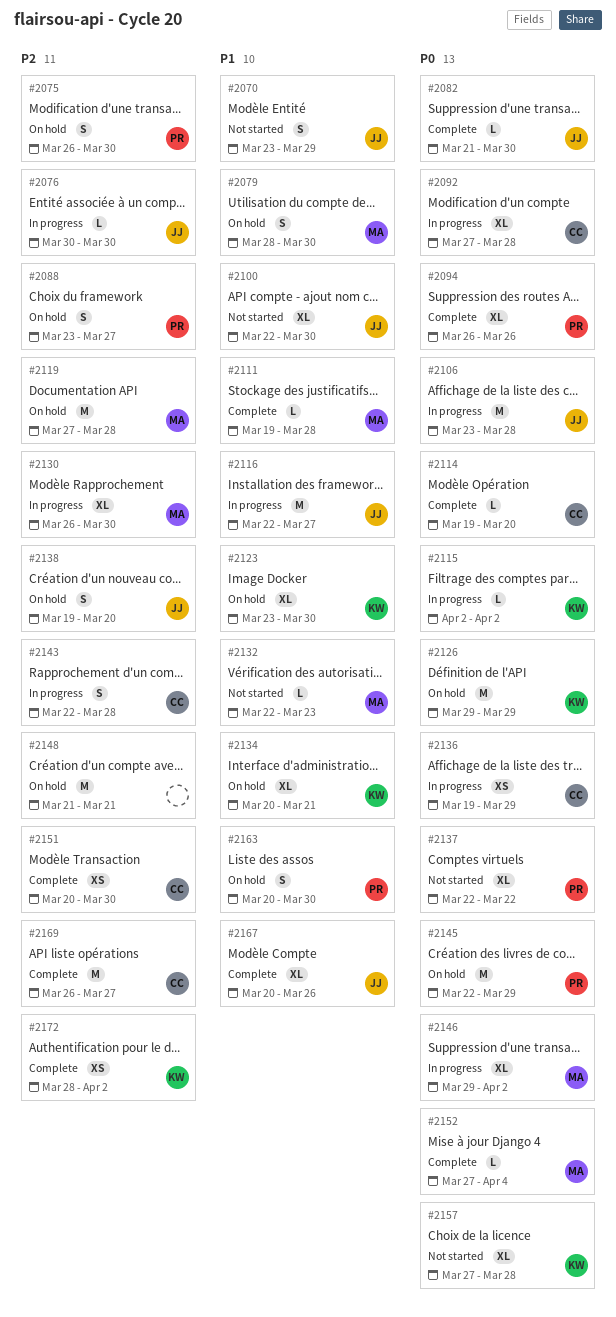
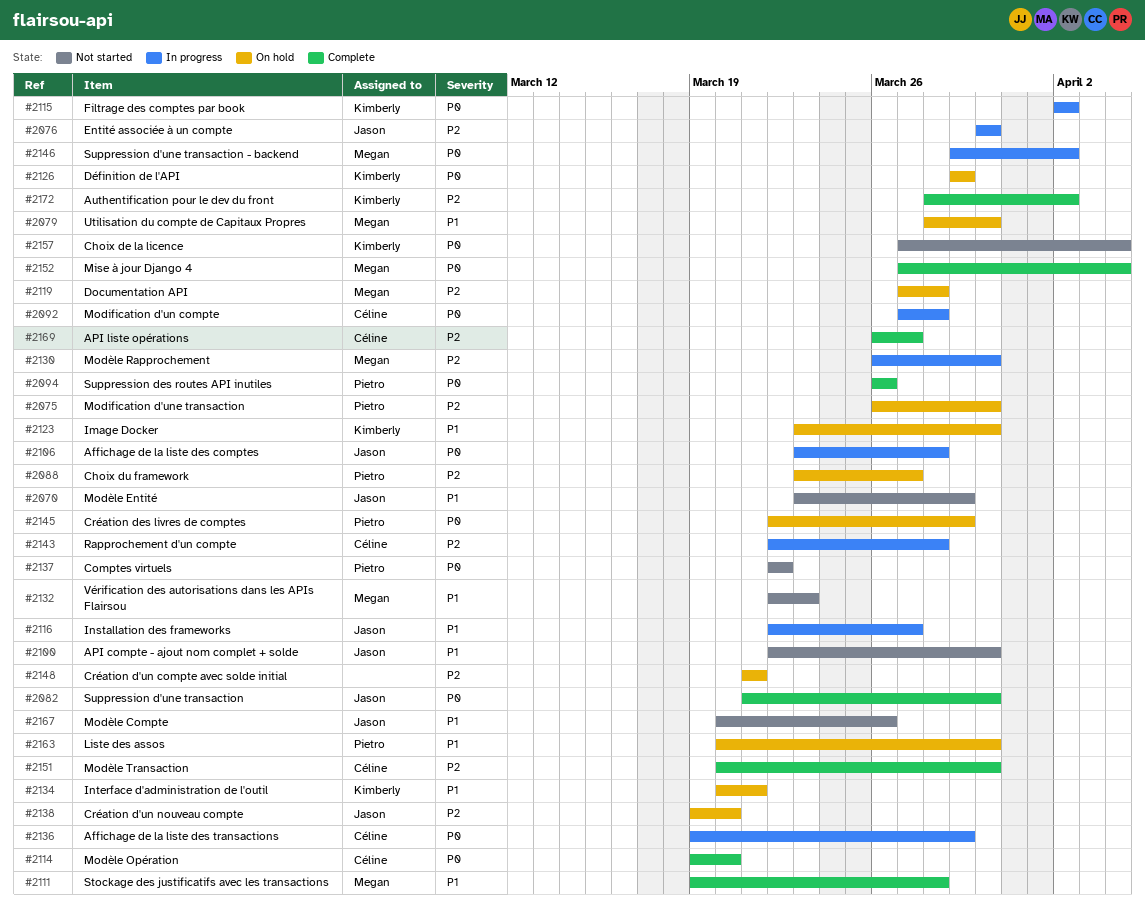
#2157, due: Mar 28 -> Apr 4
#2167, status: Complete -> Not started

